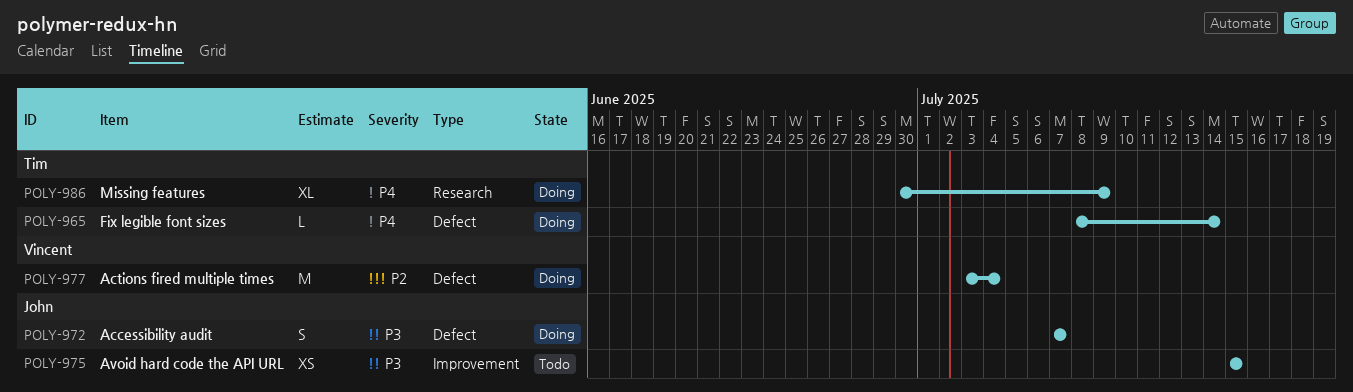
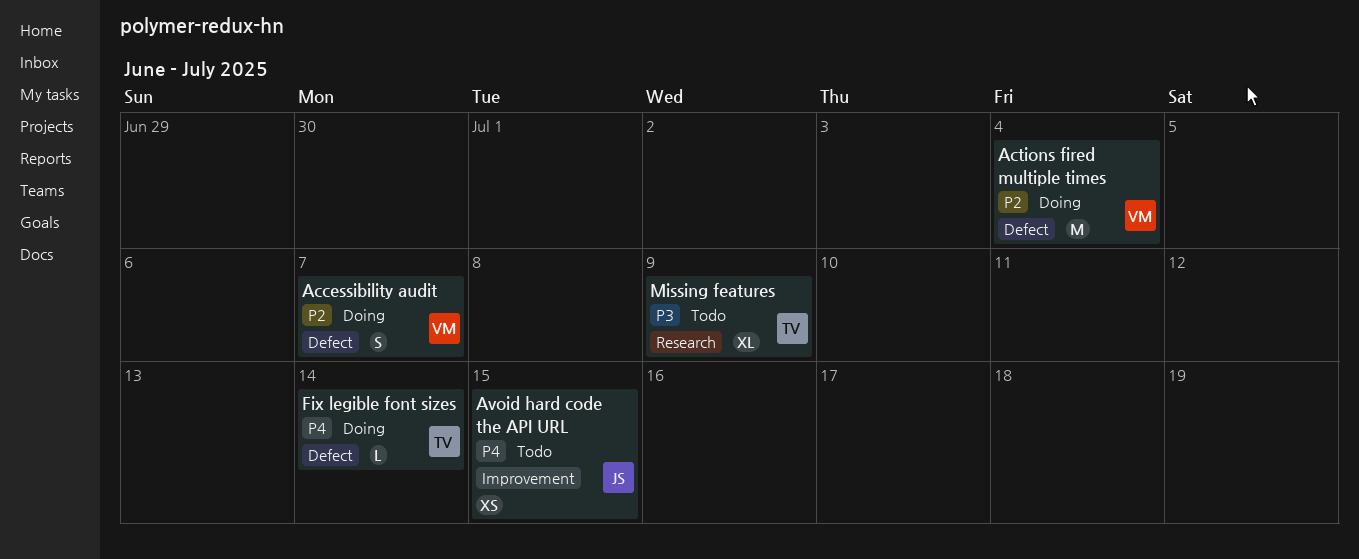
Accessibility audit, owner: John -> Vincent
Accessibility audit, priority: P3 -> P2
Avoid hard code the API URL, priority: P3 -> P4
Missing features, status: Doing -> Todo
Missing features, priority: P4 -> P3

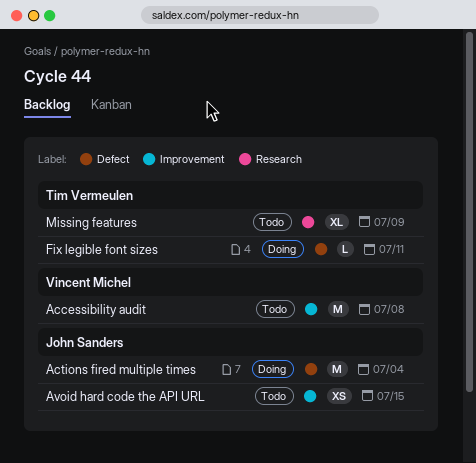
Accessibility audit, status: Doing -> Todo
Accessibility audit, label: Defect -> Improvement
Accessibility audit, estimate: S -> M
Accessibility audit, due: Jul 7 -> Jul 8
Actions fired multiple times, owner: Vincent Michel -> John Sanders
Fix legible font sizes, due: Jul 14 -> Jul 11

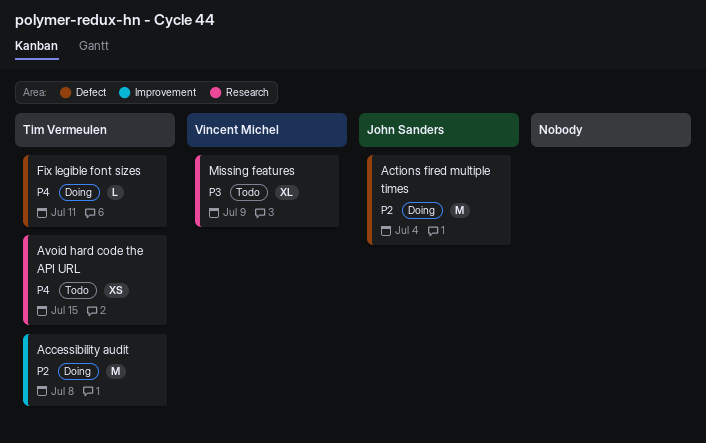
Accessibility audit, status: Todo -> Doing
Accessibility audit, owner: Vincent Michel -> Tim Vermeulen
Avoid hard code the API URL, owner: John Sanders -> Tim Vermeulen
Avoid hard code the API URL, label: Improvement -> Research
Missing features, owner: Tim Vermeulen -> Vincent Michel

